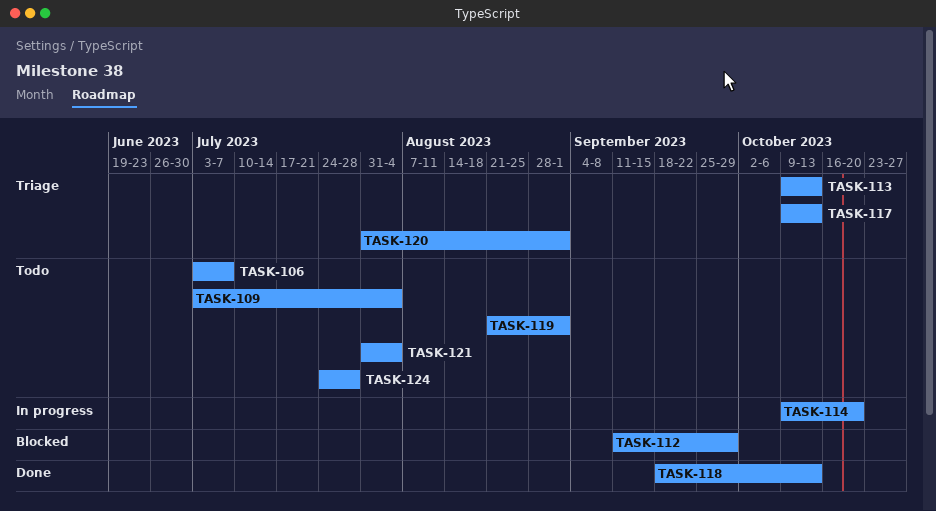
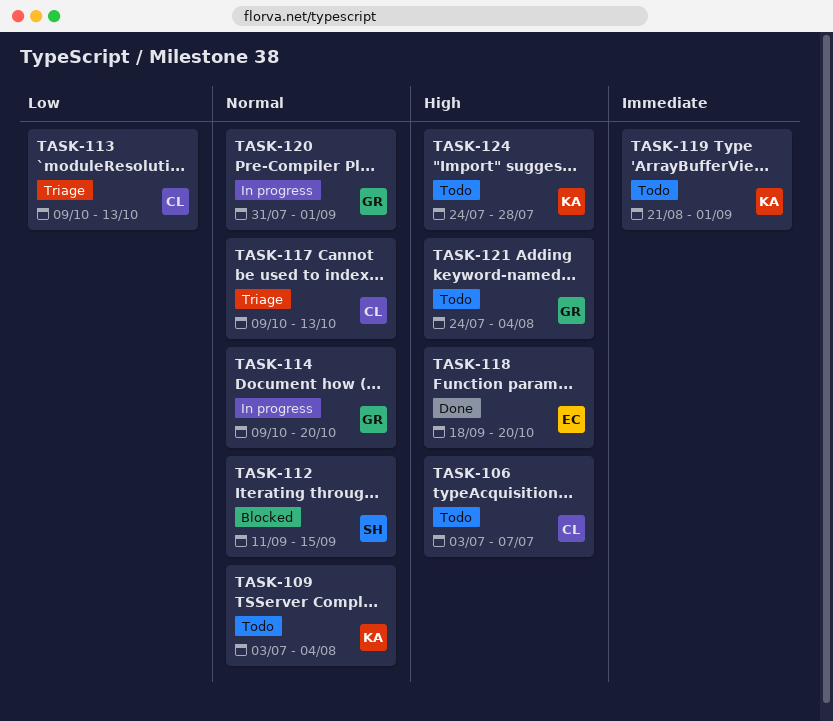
TASK-112, due: Sep 29 -> Sep 15
TASK-118, due: Oct 13 -> Oct 20
TASK-120, status: Triage -> In progress
TASK-121, start: Jul 31 -> Jul 24

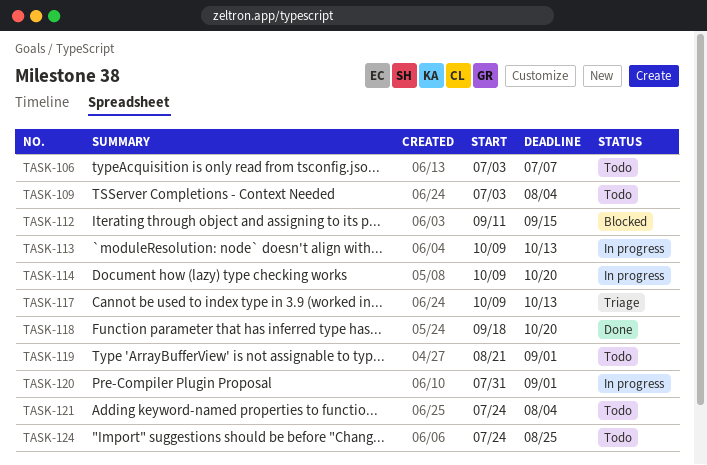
TASK-113, status: Triage -> In progress
TASK-124, due: Jul 28 -> Aug 25

